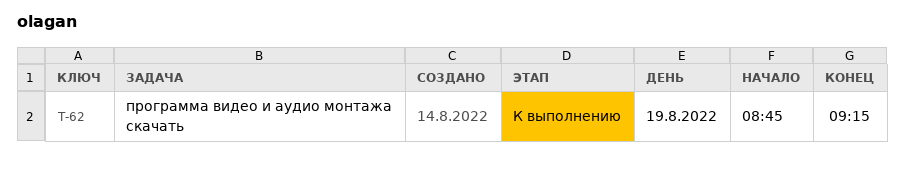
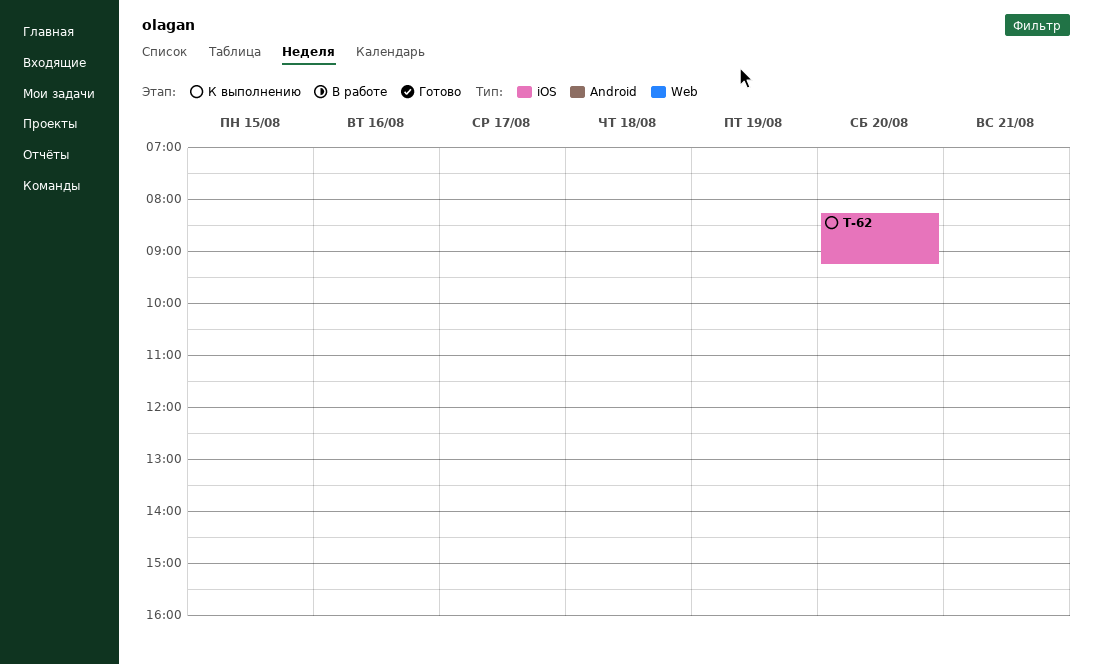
T-62, day: Aug 19 -> Aug 20
T-62, begins: 08:45 -> 08:15

